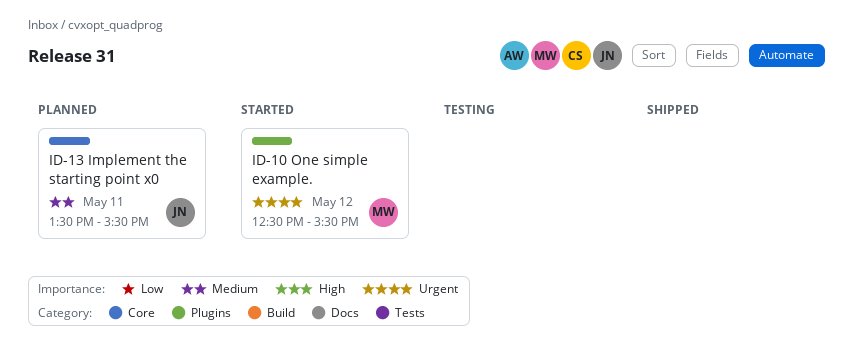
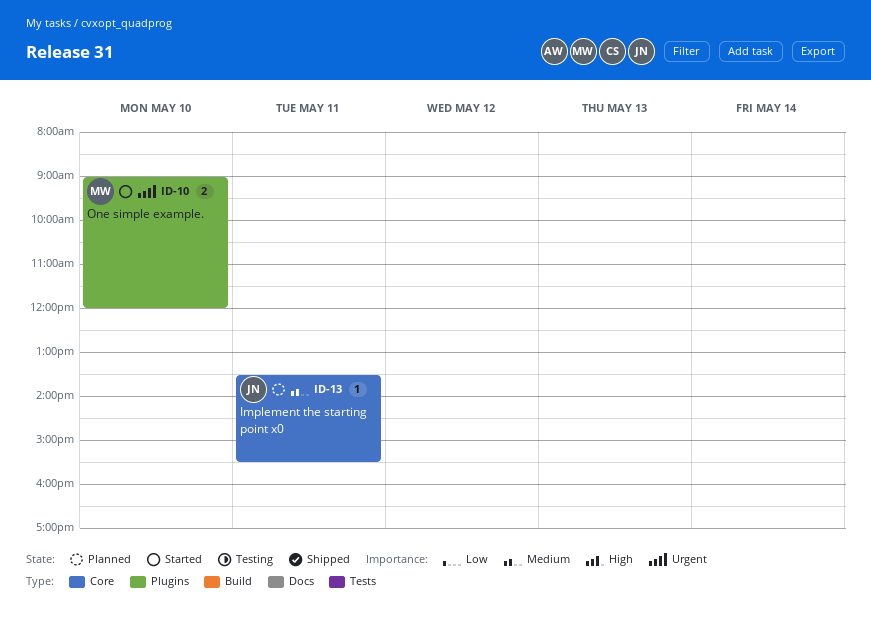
ID-10, day: May 12 -> May 10
ID-10, begins: 12:30 -> 09:00
ID-10, ends: 15:30 -> 12:00

